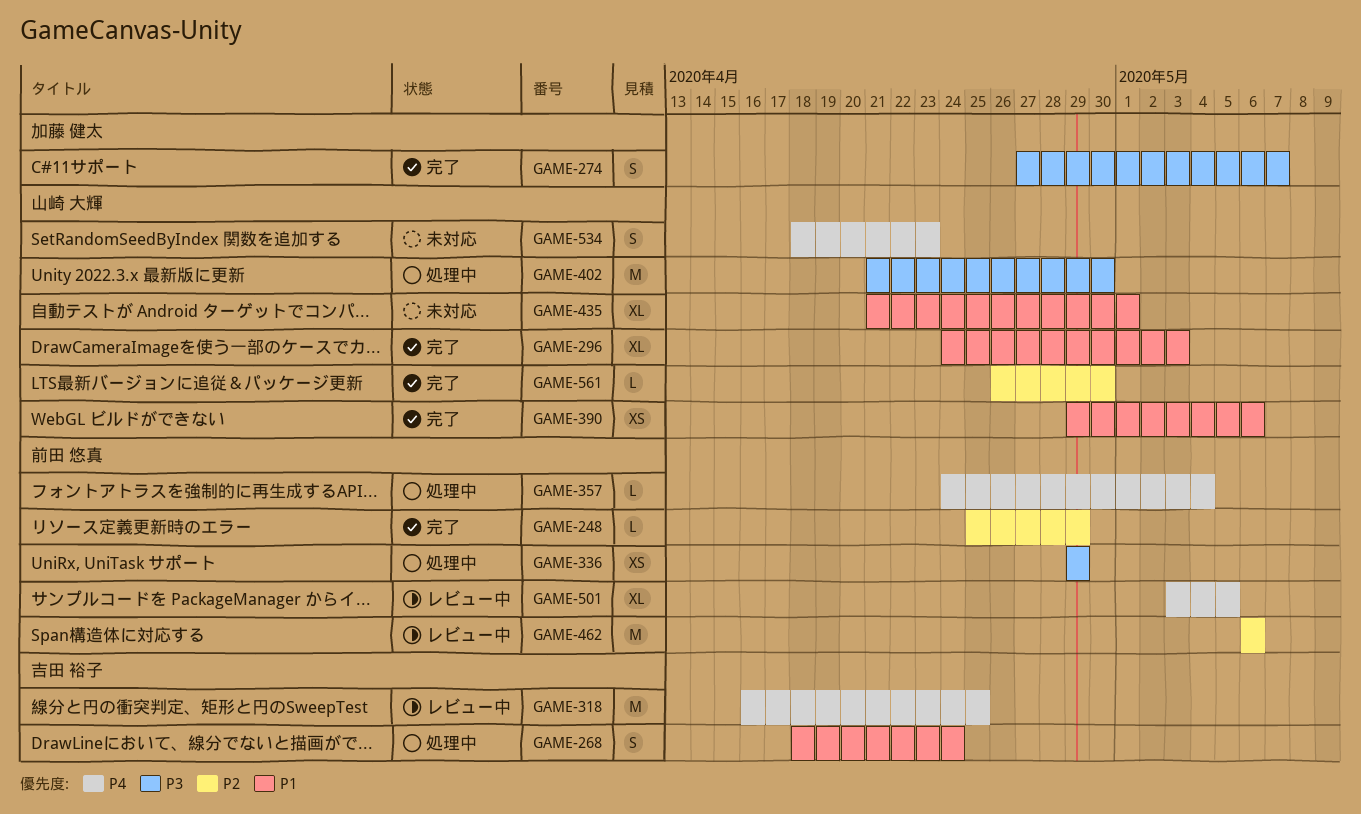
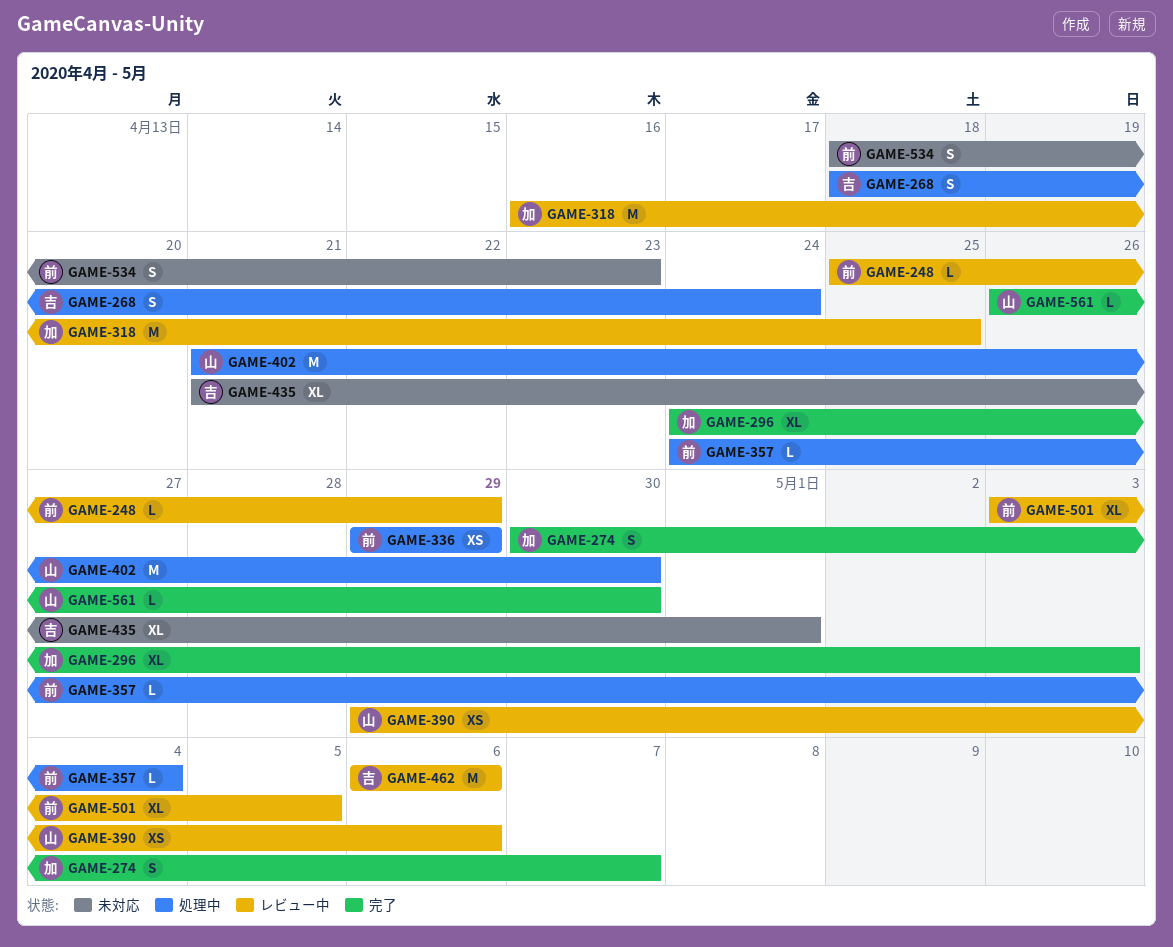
GAME-248, status: 完了 -> レビュー中
GAME-274, start: Apr 27 -> Apr 30
GAME-296, owner: 山崎 大輝 -> 加藤 健太
GAME-318, owner: 吉田 裕子 -> 加藤 健太
GAME-390, status: 完了 -> レビュー中
GAME-435, owner: 山崎 大輝 -> 吉田 裕子
GAME-462, owner: 前田 悠真 -> 吉田 裕子
GAME-534, owner: 山崎 大輝 -> 前田 悠真

